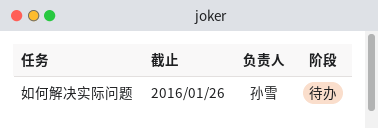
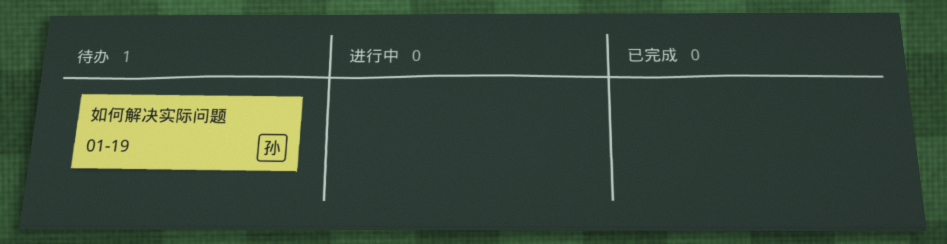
如何解决实际问题, due: Jan 26 -> Jan 19

